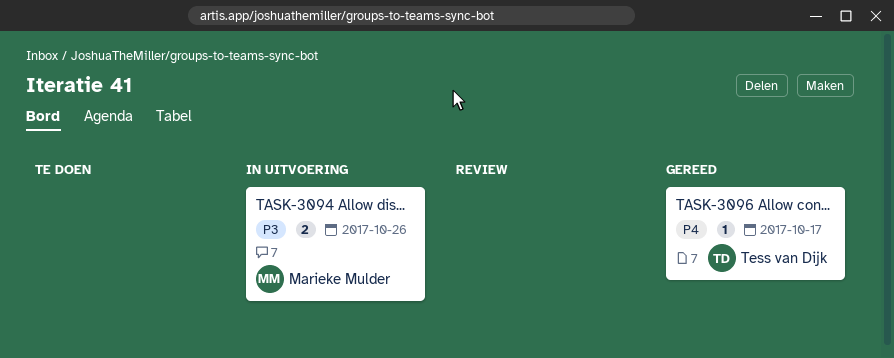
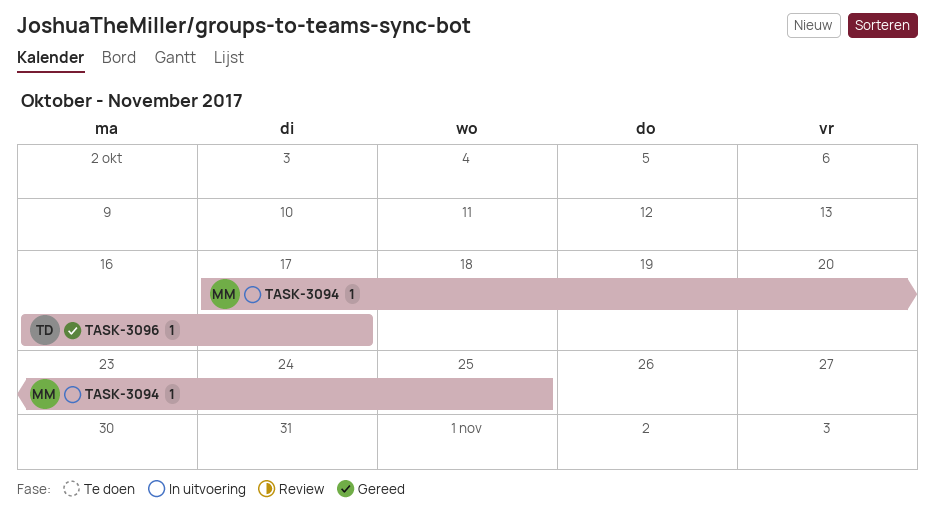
TASK-3094, estimate: 2 -> 1
TASK-3094, due: Oct 26 -> Oct 25

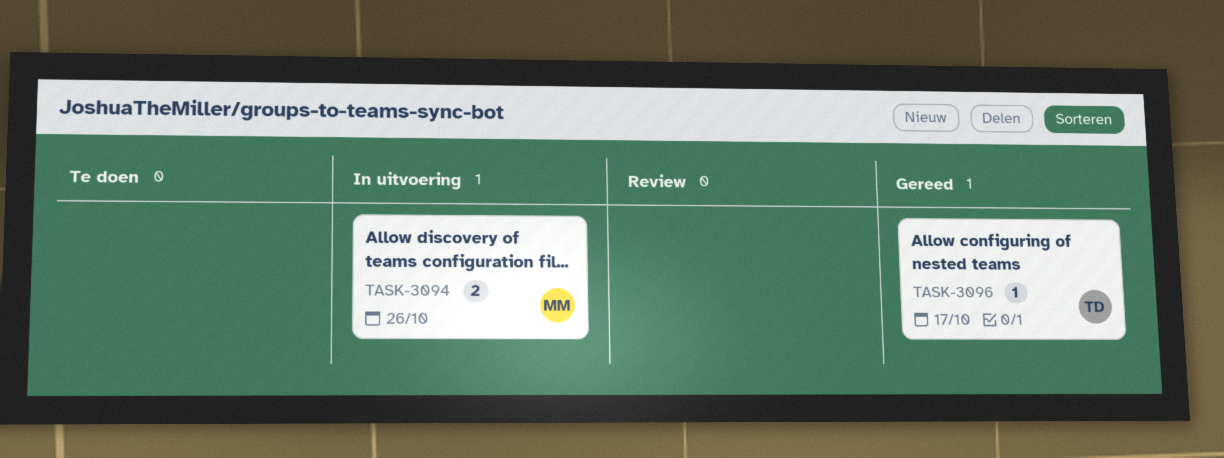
TASK-3094, estimate: 1 -> 2
TASK-3094, due: Oct 25 -> Oct 26

